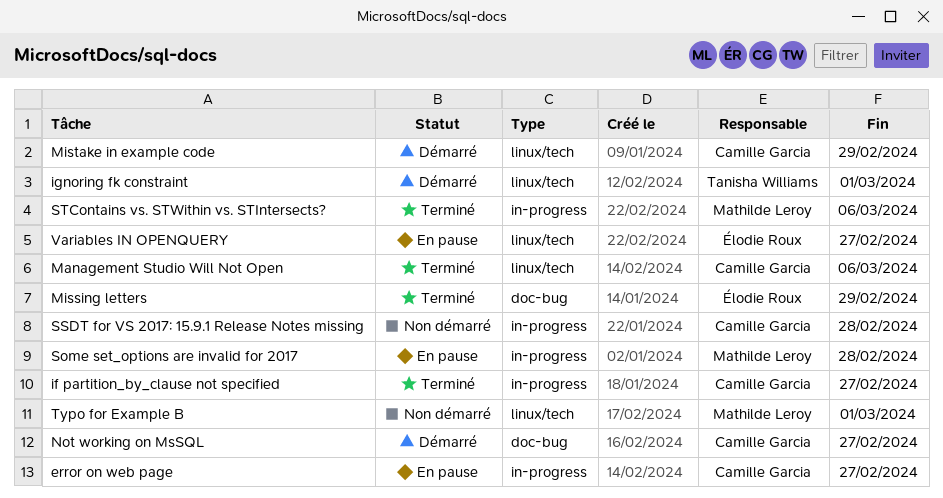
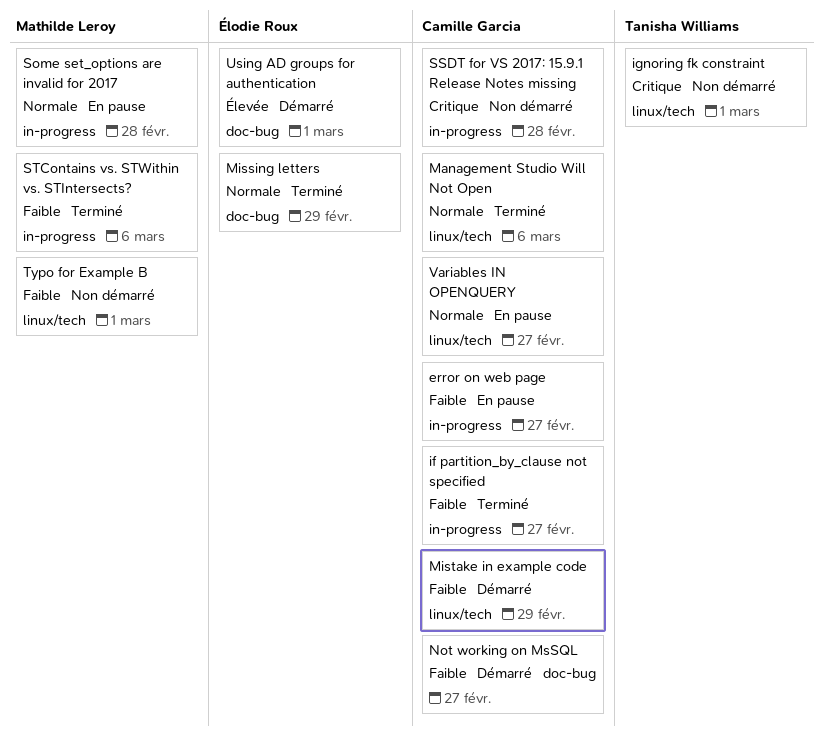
ignoring fk constraint, status: Démarré -> Non démarré
Using AD groups for authentication: none -> present
Variables IN OPENQUERY, owner: Élodie Roux -> Camille Garcia

